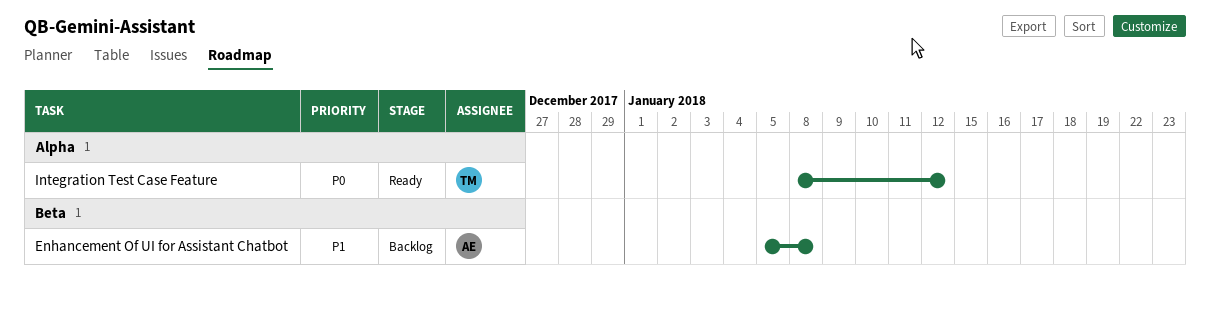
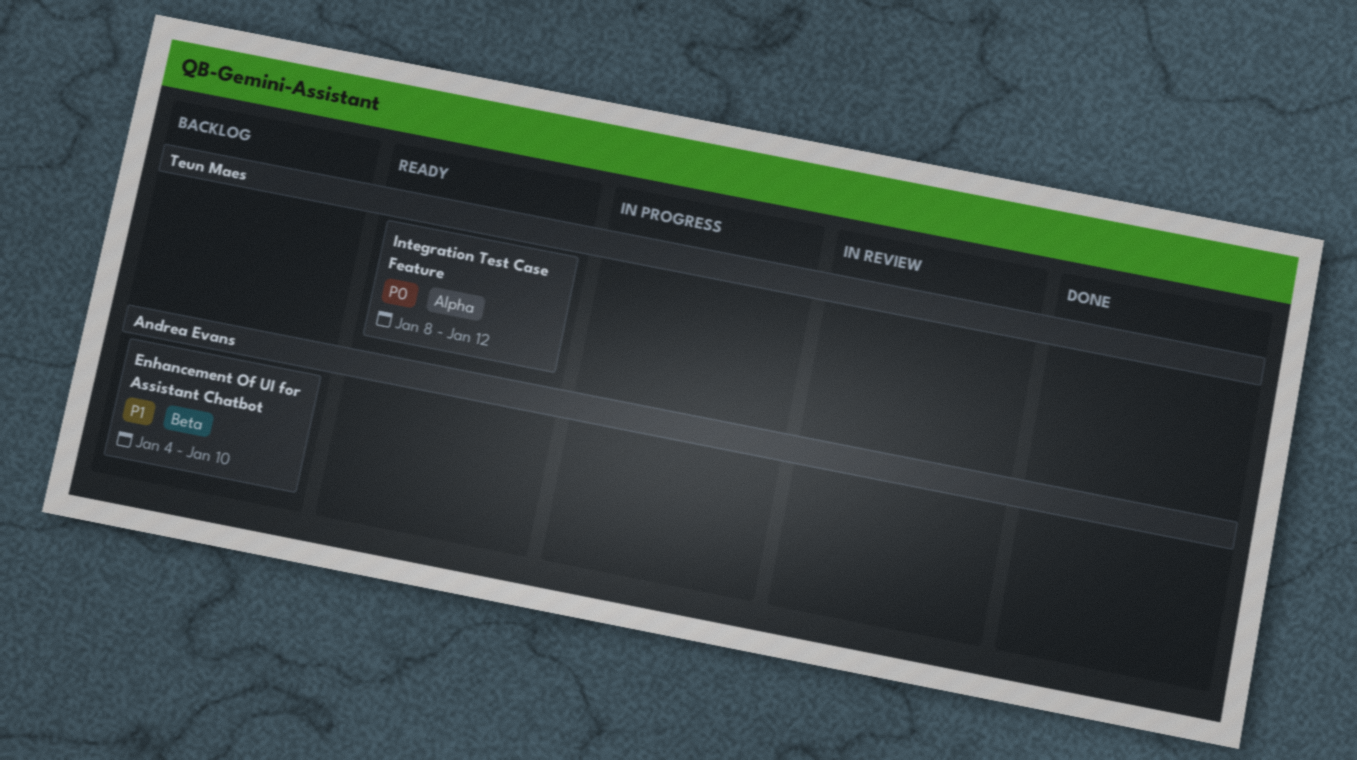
Enhancement Of UI for Assistant Chatbot, start: Jan 5 -> Jan 4
Enhancement Of UI for Assistant Chatbot, due: Jan 8 -> Jan 10

